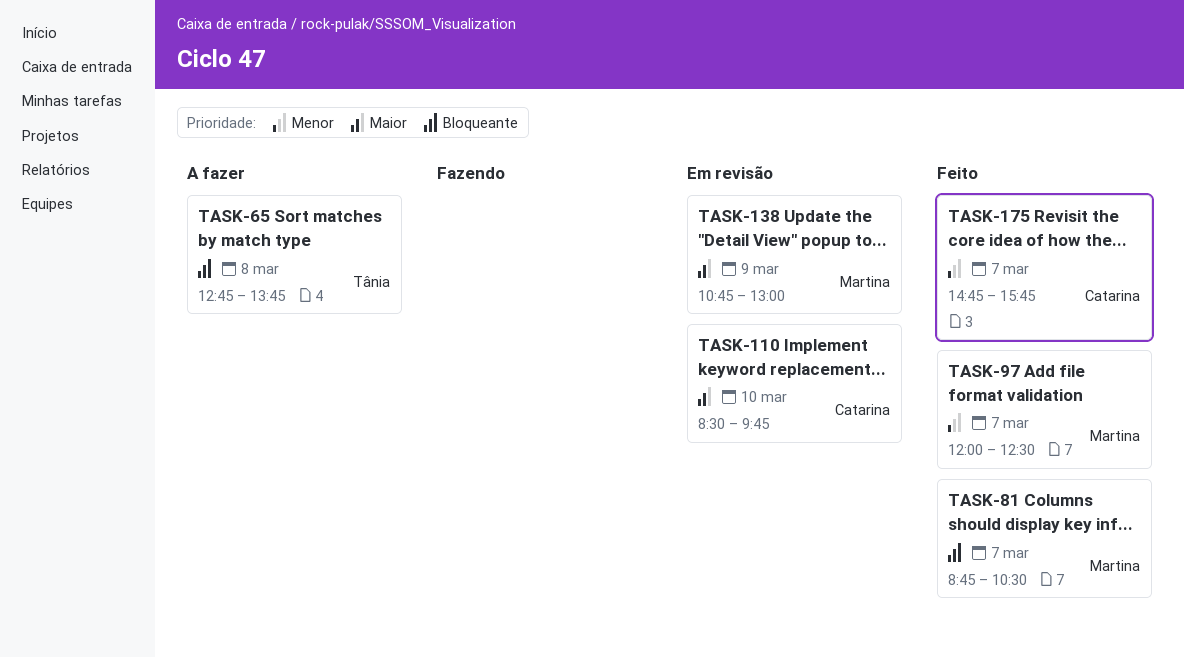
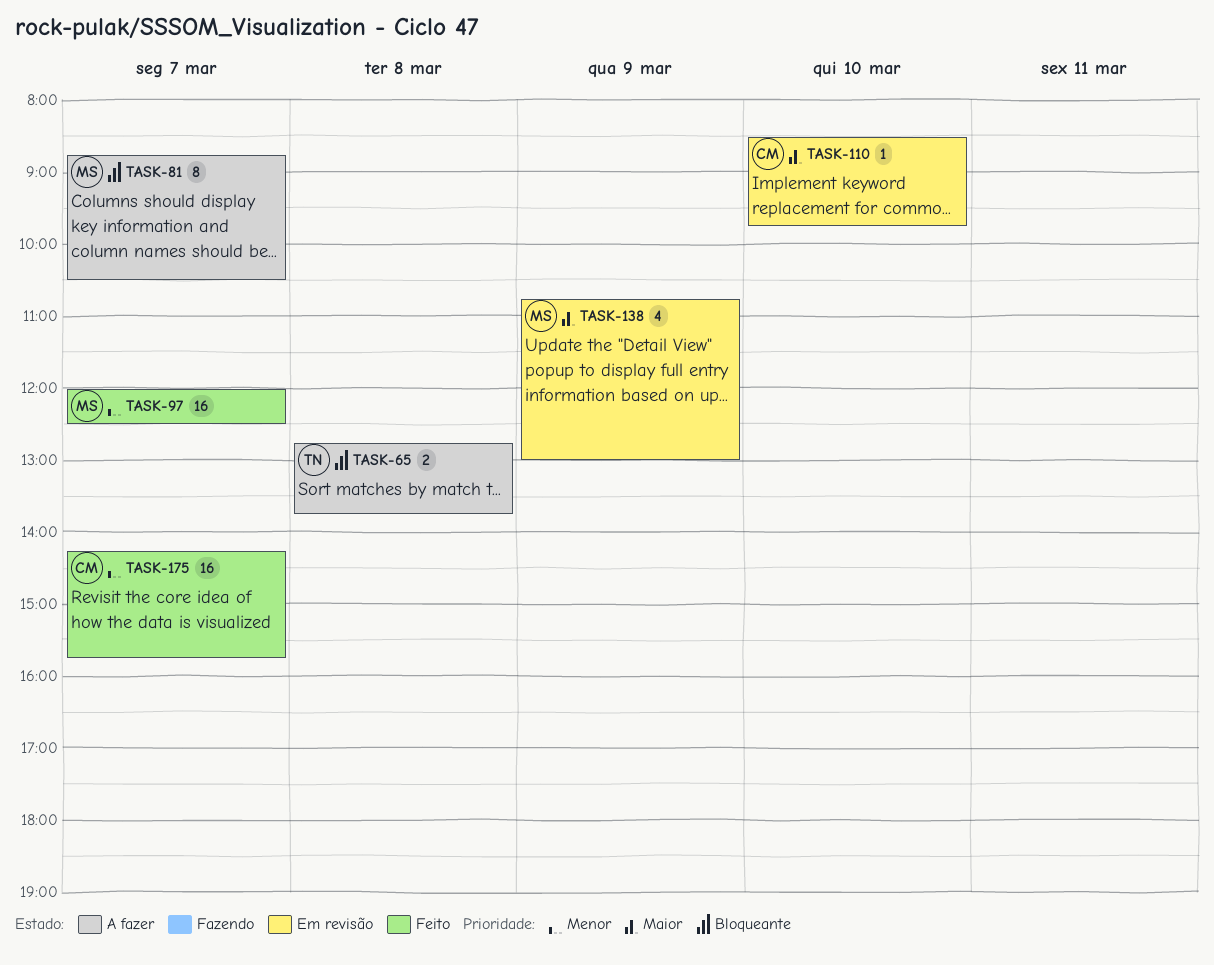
TASK-81, status: Feito -> A fazer
TASK-175, begins: 14:45 -> 14:15

